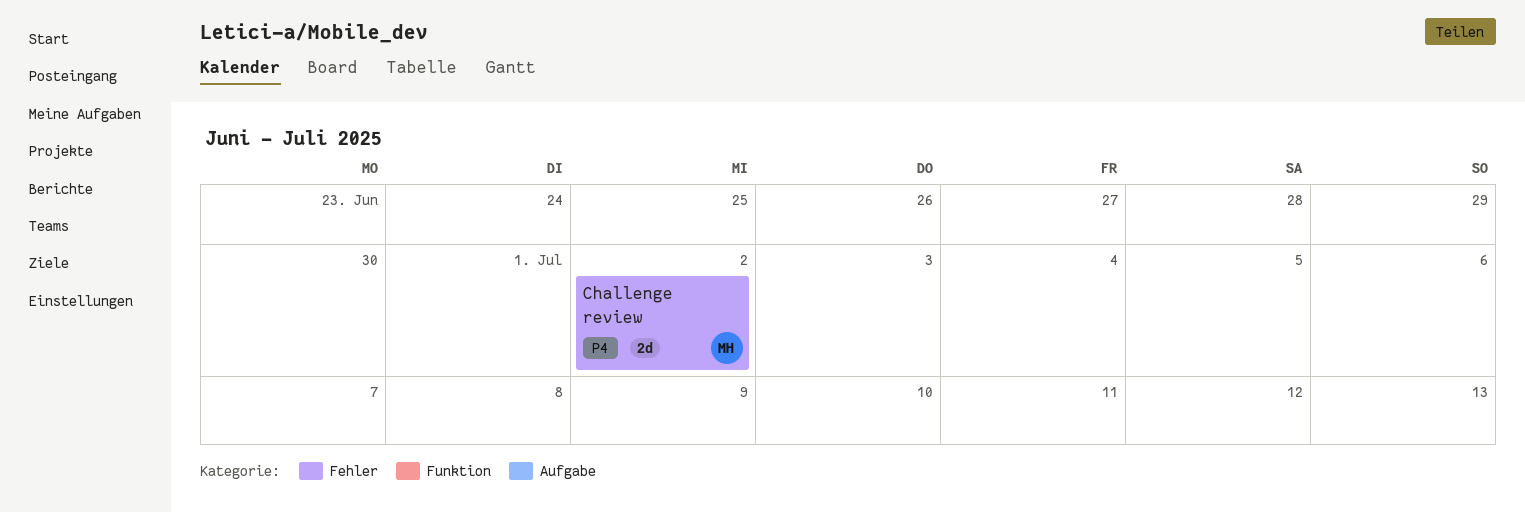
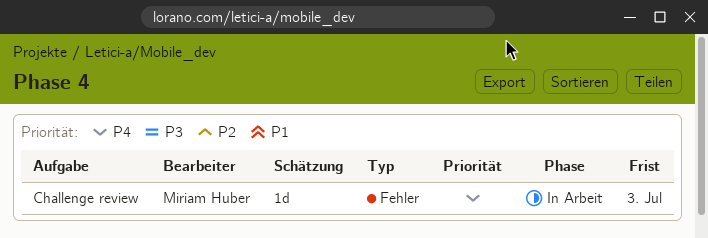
Challenge review, estimate: 2d -> 1d
Challenge review, due: Jul 2 -> Jul 3

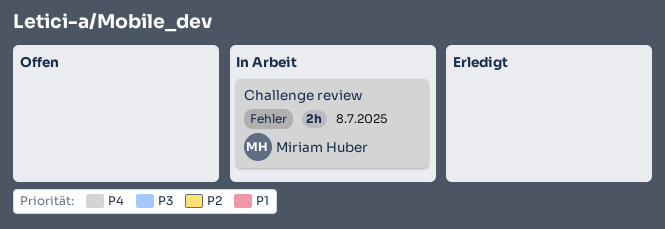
Challenge review, estimate: 1d -> 2h
Challenge review, due: Jul 3 -> Jul 8

